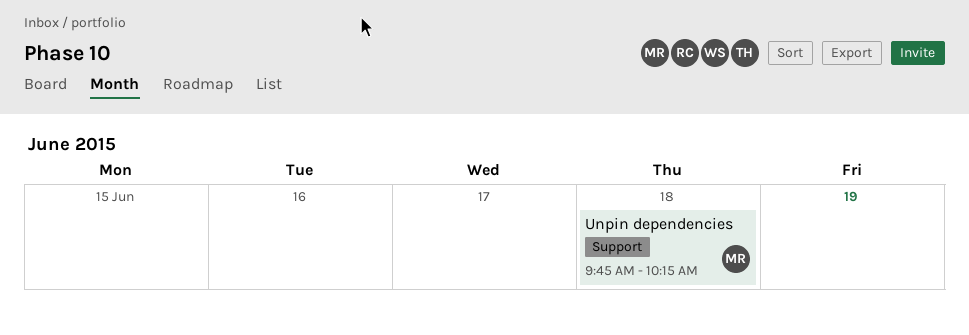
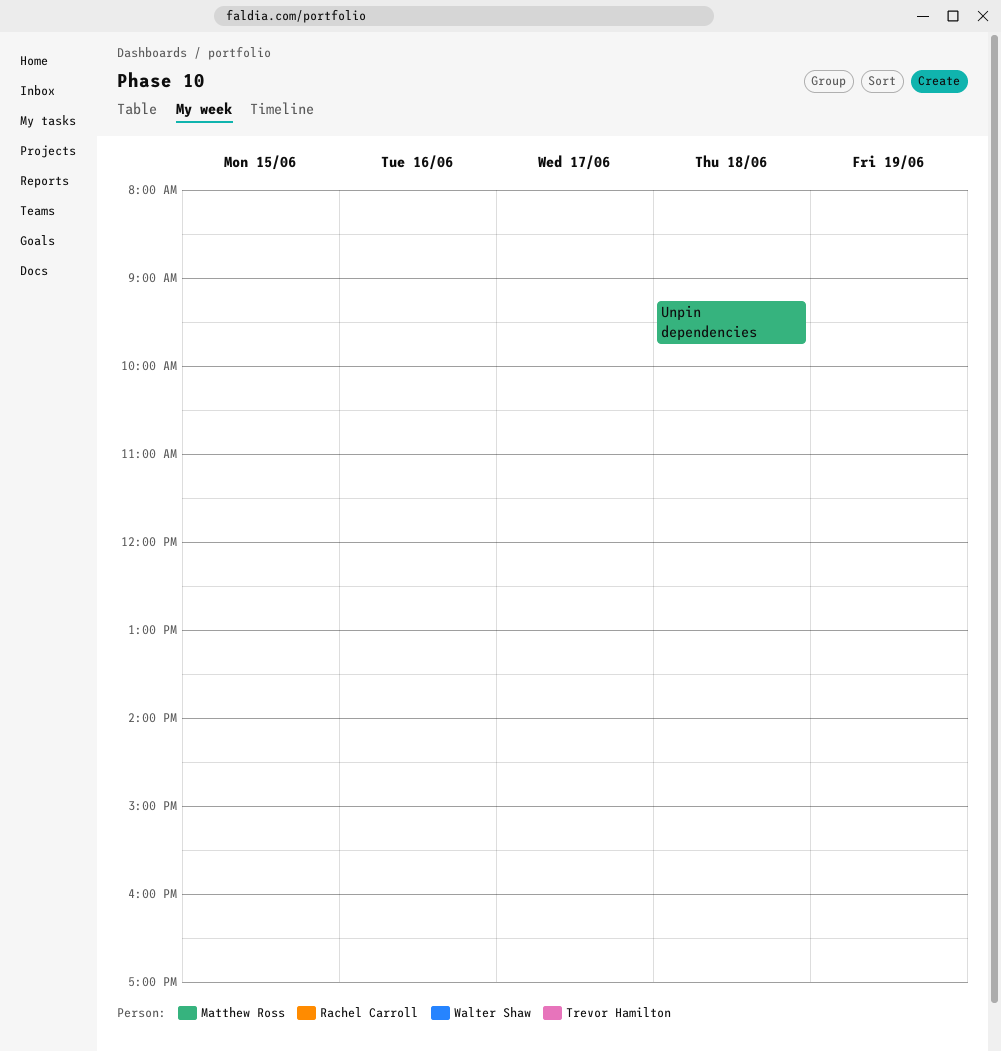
Unpin dependencies, begins: 09:45 -> 09:15
Unpin dependencies, ends: 10:15 -> 09:45

